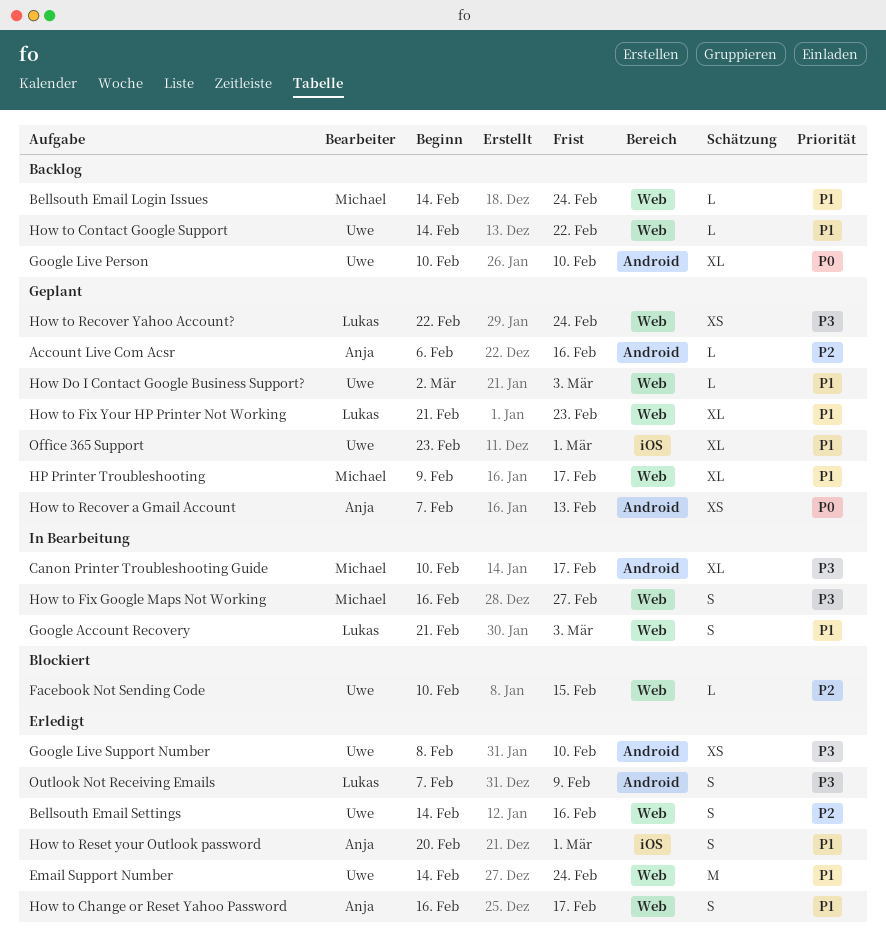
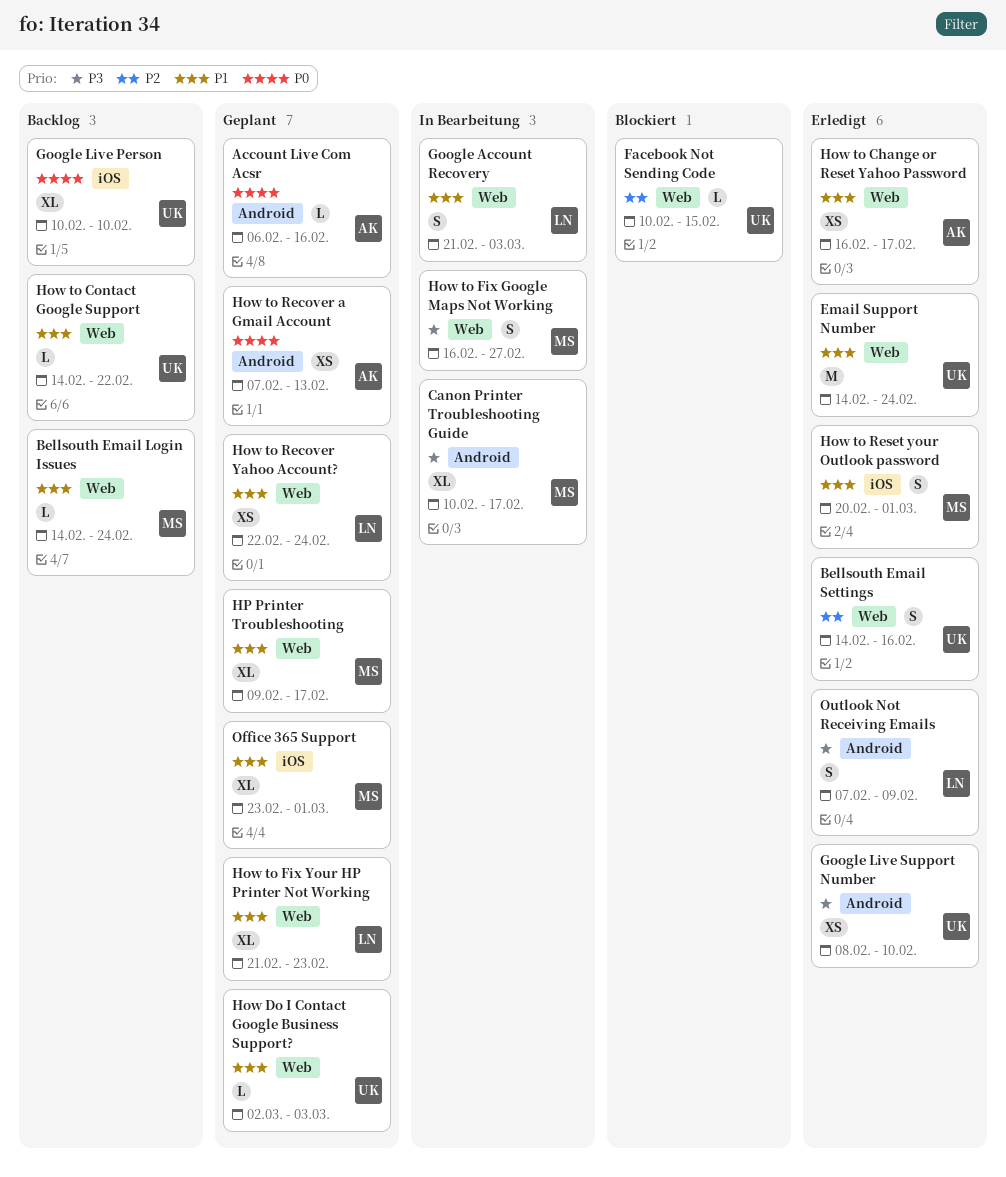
Account Live Com Acsr, priority: P2 -> P0
Google Live Person, label: Android -> iOS
How to Change or Reset Yahoo Password, estimate: S -> XS
How to Recover Yahoo Account?, priority: P3 -> P1
How to Reset your Outlook password, owner: Anja -> Michael
Office 365 Support, owner: Uwe -> Michael

